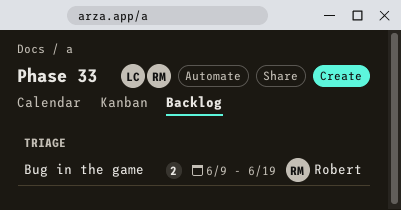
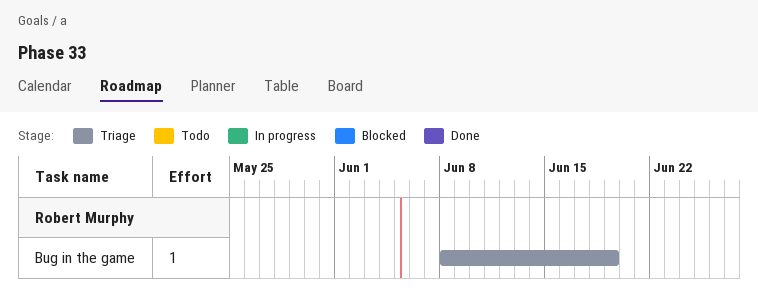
Bug in the game, estimate: 2 -> 1
Bug in the game, start: Jun 9 -> Jun 8

